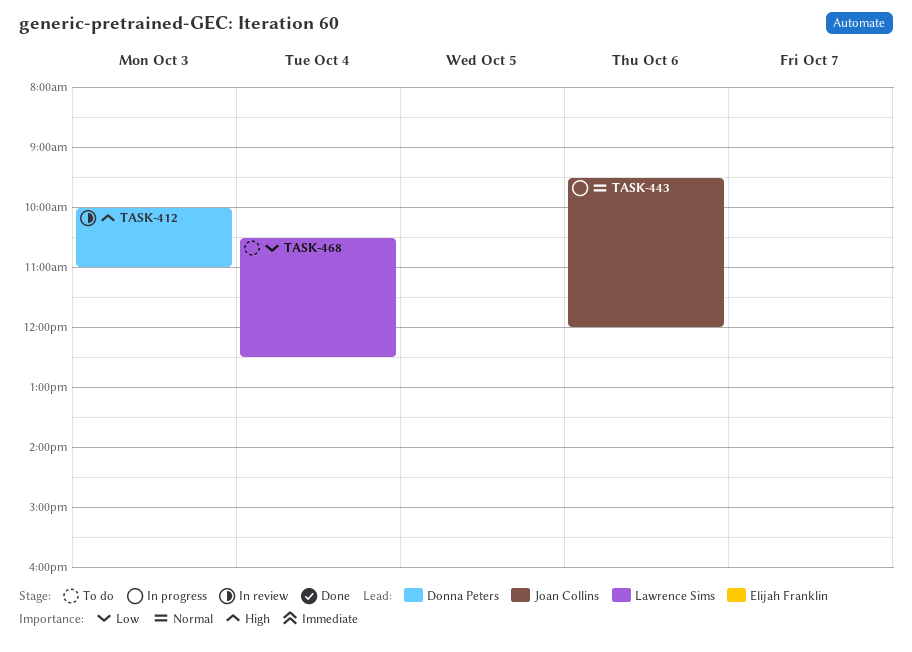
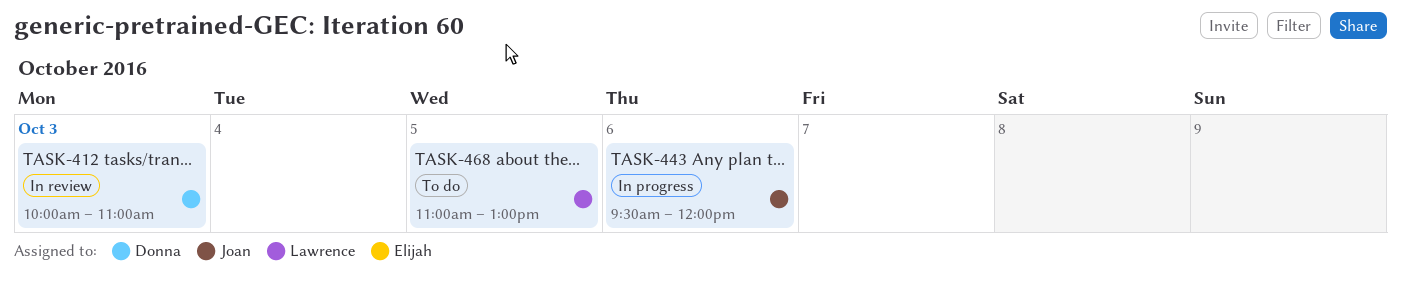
TASK-468, day: Oct 4 -> Oct 5
TASK-468, begins: 10:30 -> 11:00
TASK-468, ends: 12:30 -> 13:00

